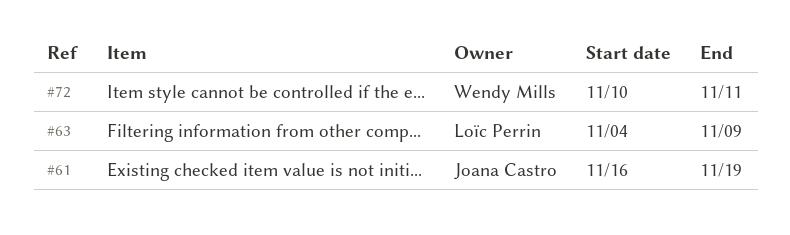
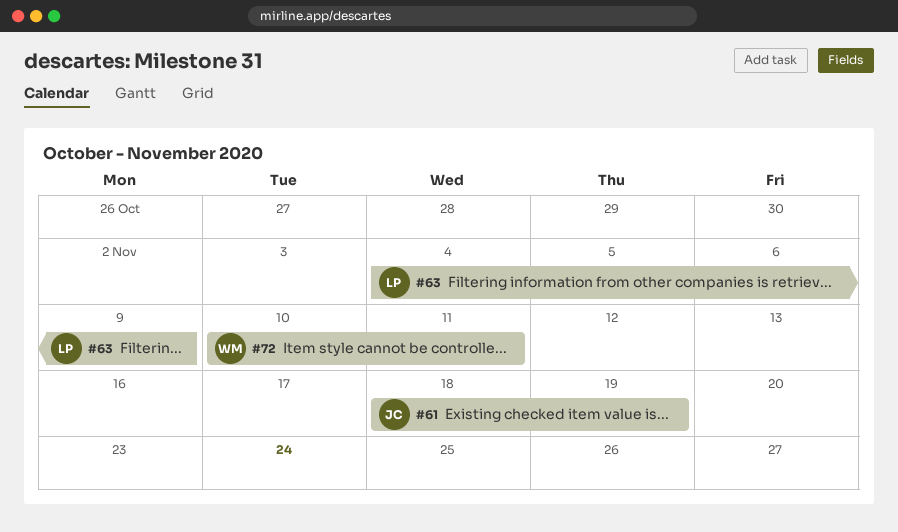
#61, start: Nov 16 -> Nov 18

